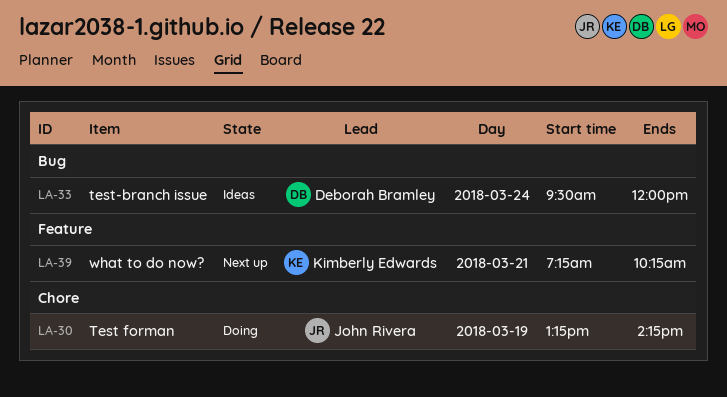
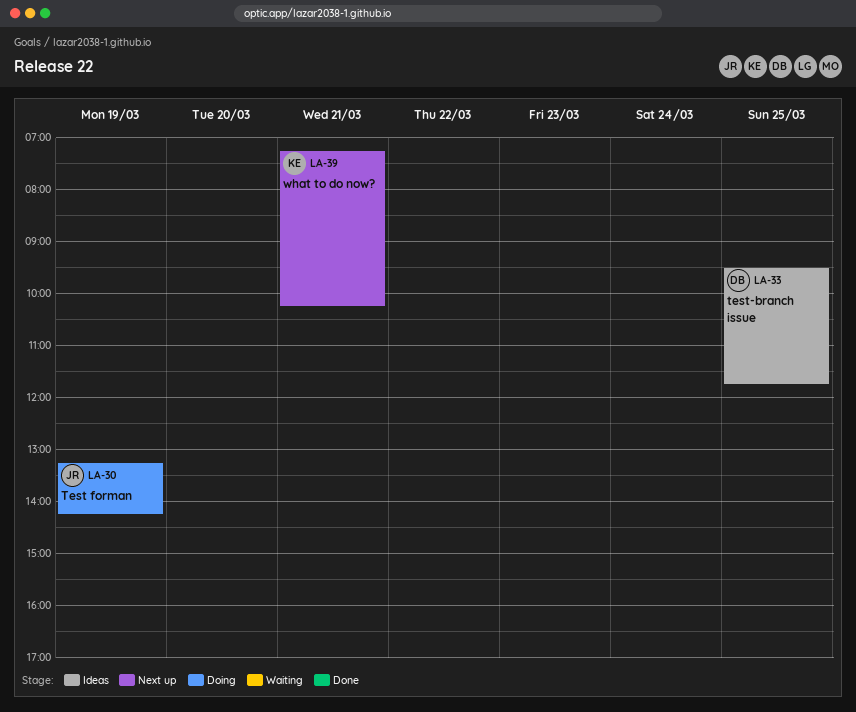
LA-33, day: Mar 24 -> Mar 25
LA-33, ends: 12:00 -> 11:45

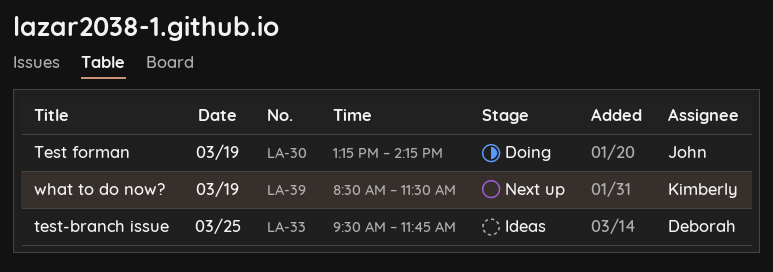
LA-39, day: Mar 21 -> Mar 19
LA-39, begins: 07:15 -> 08:30
LA-39, ends: 10:15 -> 11:30

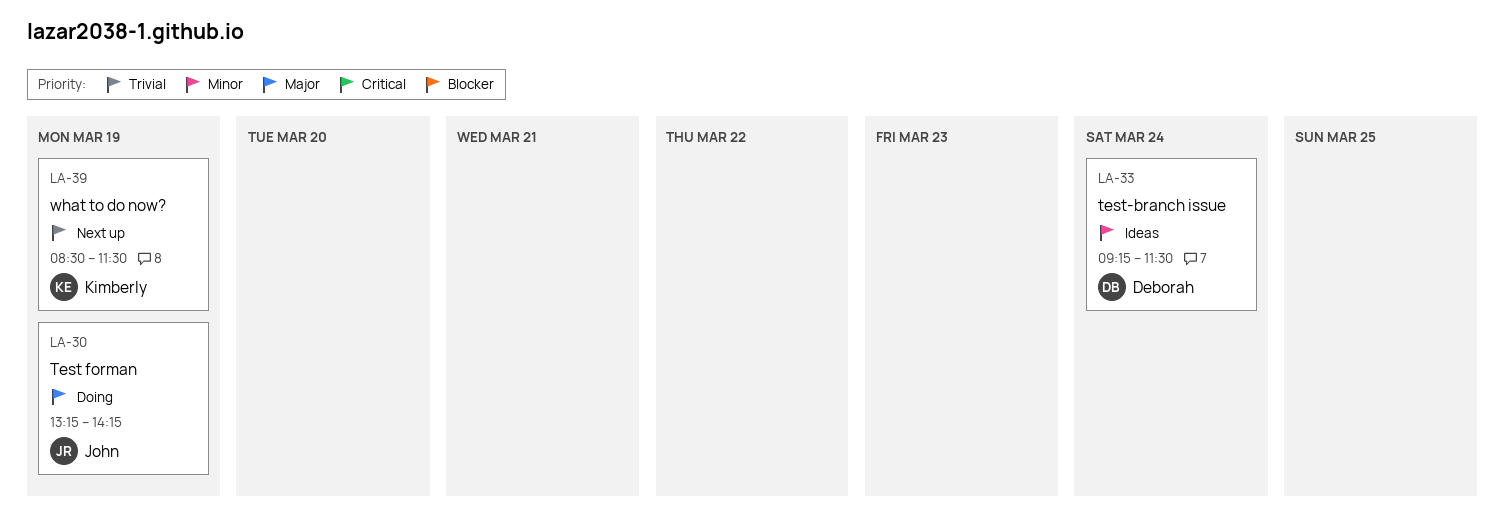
LA-33, day: Mar 25 -> Mar 24
LA-33, begins: 09:30 -> 09:15
LA-33, ends: 11:45 -> 11:30

